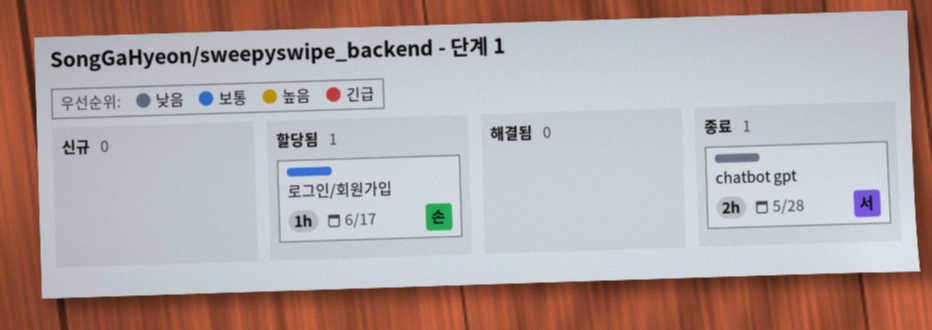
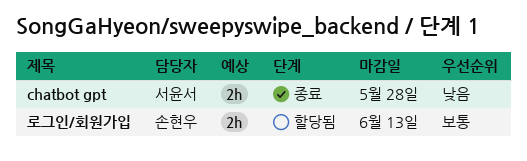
로그인/회원가입, estimate: 1h -> 2h
로그인/회원가입, due: Jun 17 -> Jun 13

